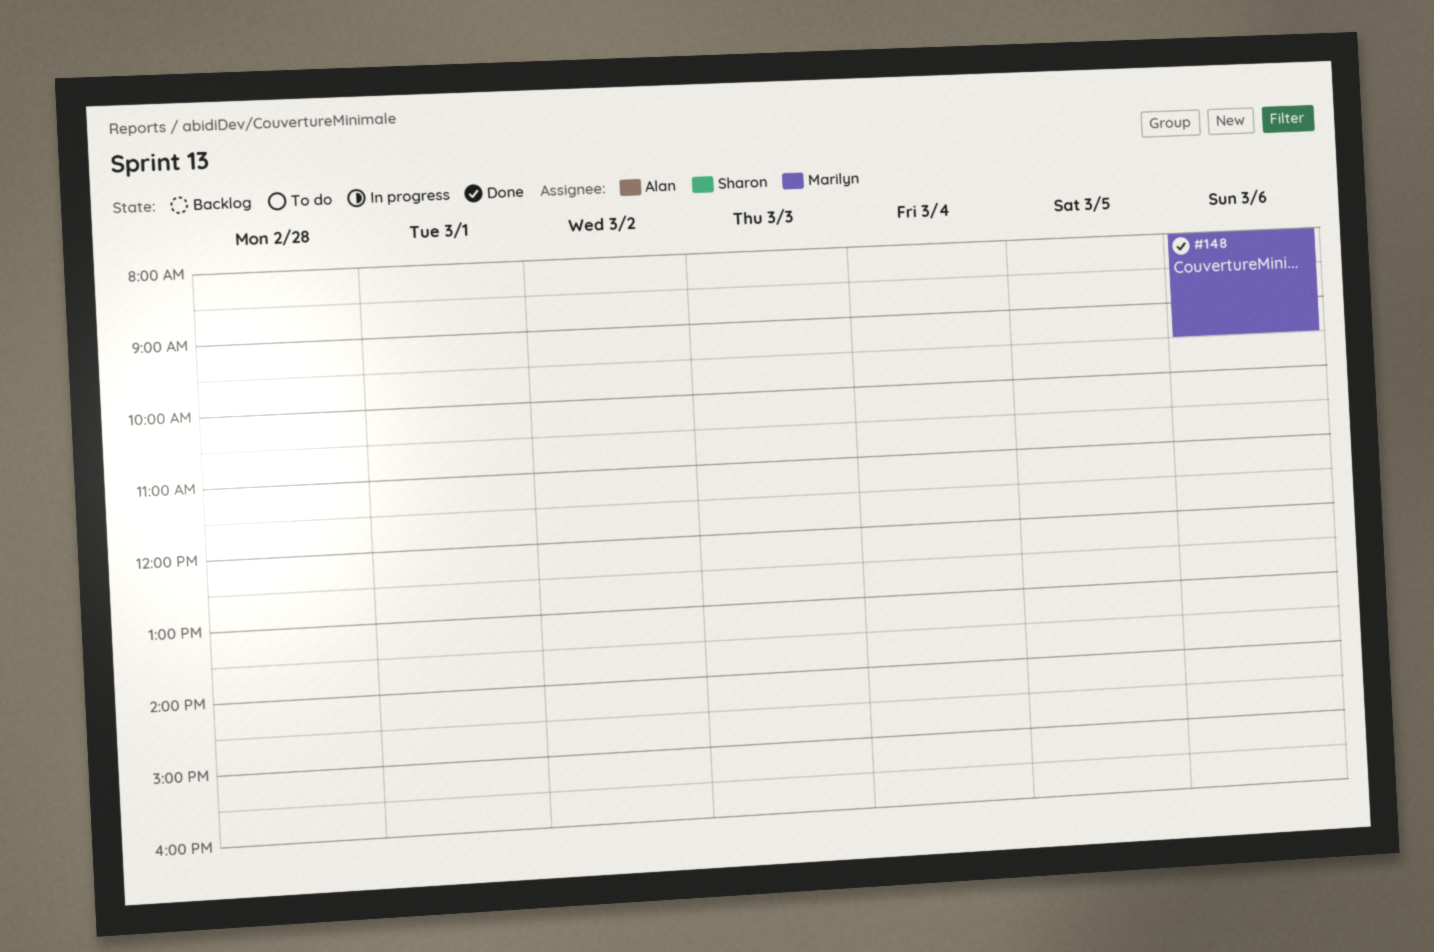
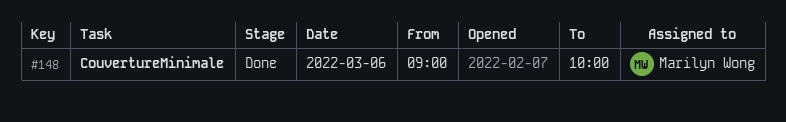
#148, begins: 08:00 -> 09:00
#148, ends: 09:30 -> 10:00

